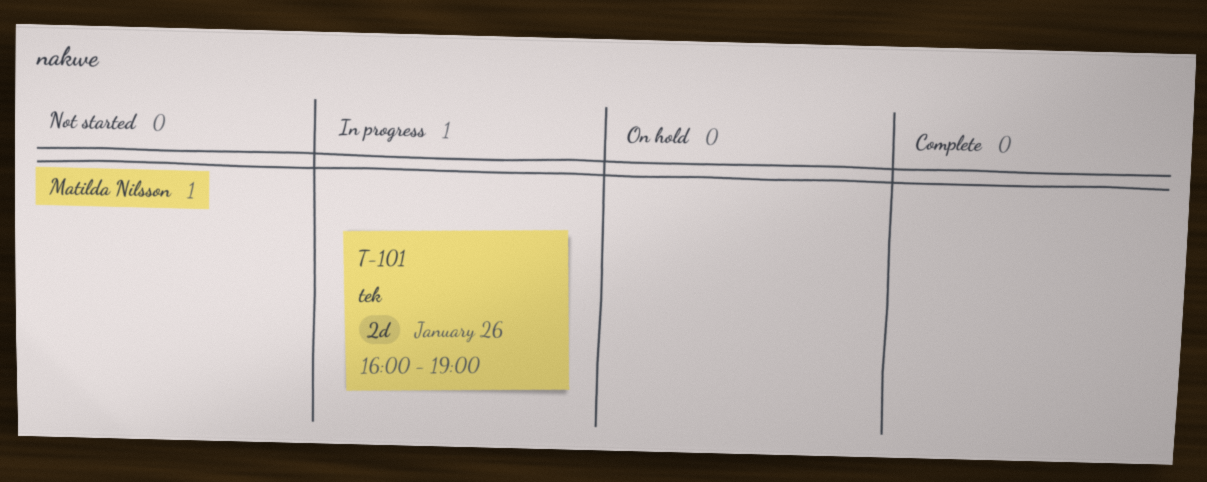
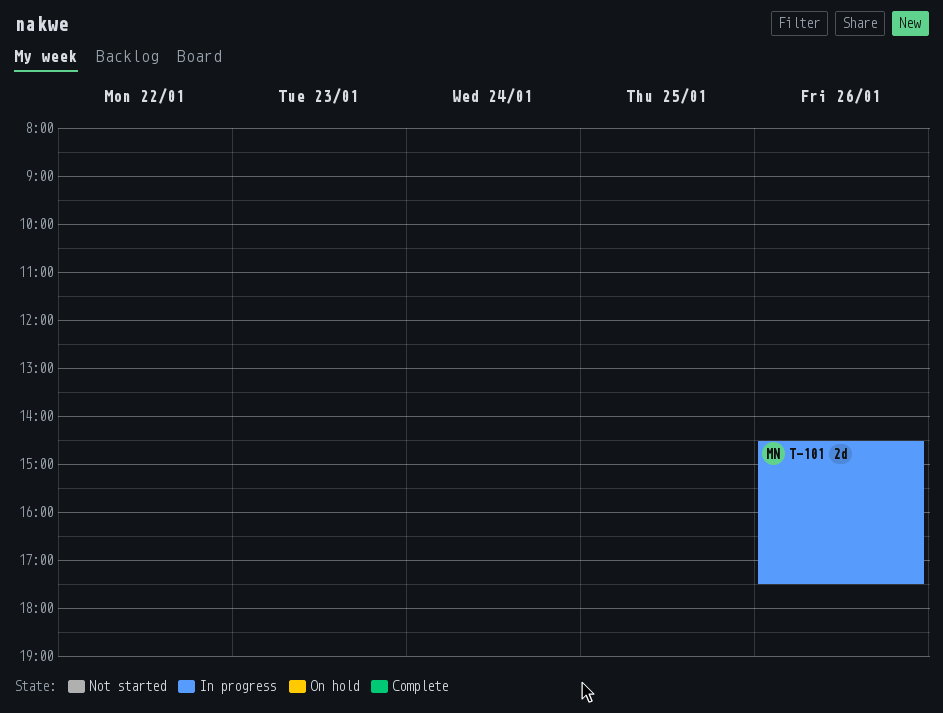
T-101, begins: 16:00 -> 14:30
T-101, ends: 19:00 -> 17:30

